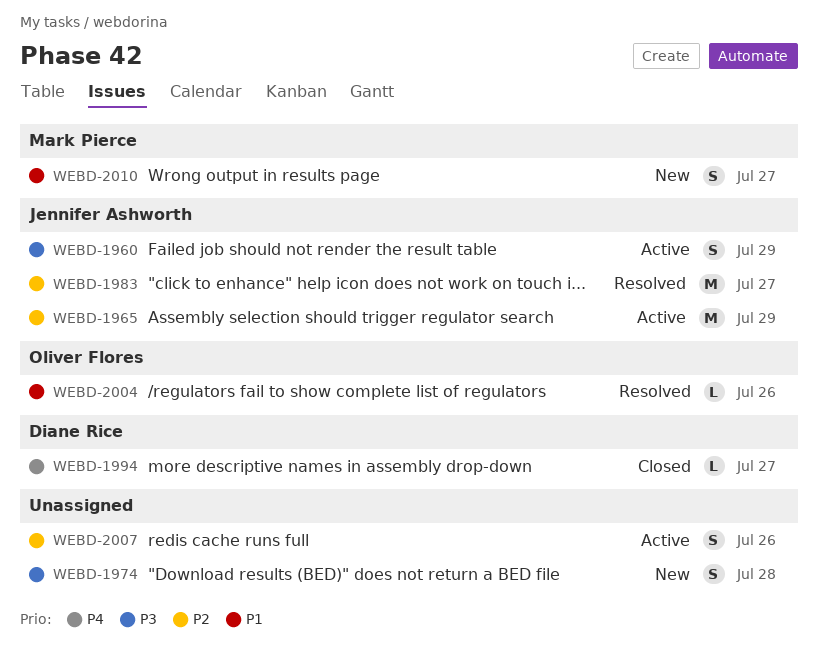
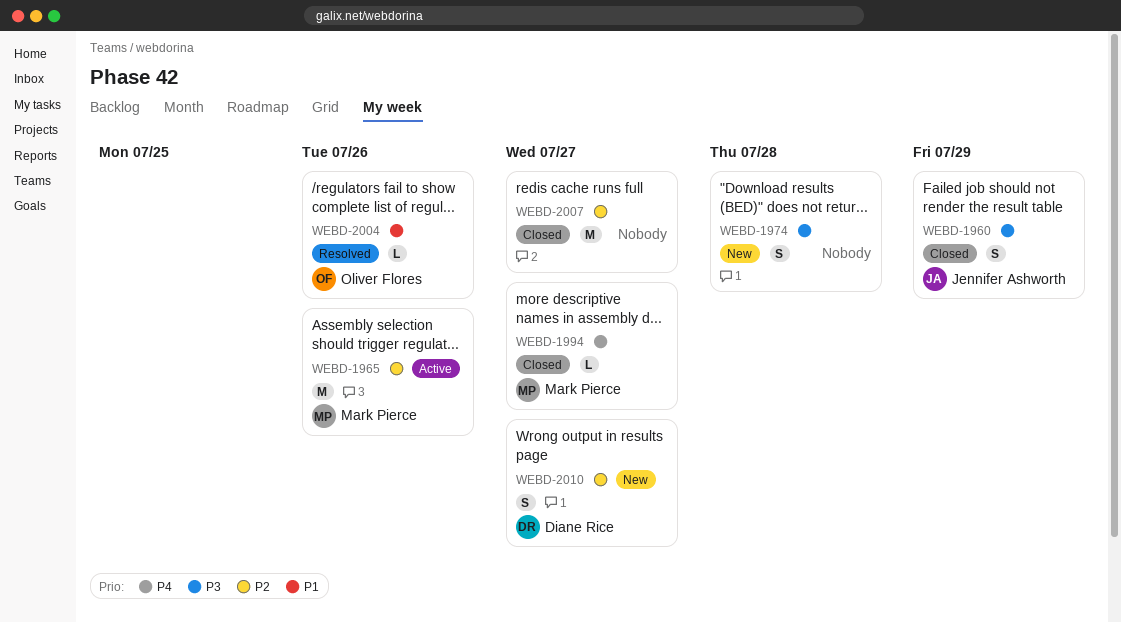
WEBD-1960, status: Active -> Closed
WEBD-1965, owner: Jennifer Ashworth -> Mark Pierce
WEBD-1965, due: Jul 29 -> Jul 26
WEBD-1983: present -> none
WEBD-1994, owner: Diane Rice -> Mark Pierce
WEBD-2007, status: Active -> Closed
WEBD-2007, estimate: S -> M
WEBD-2007, due: Jul 26 -> Jul 27
WEBD-2010, owner: Mark Pierce -> Diane Rice
WEBD-2010, priority: P1 -> P2

